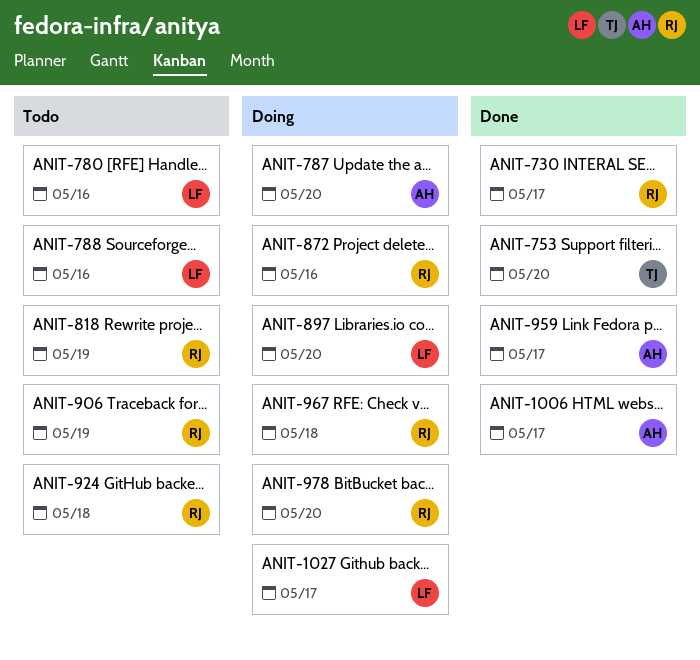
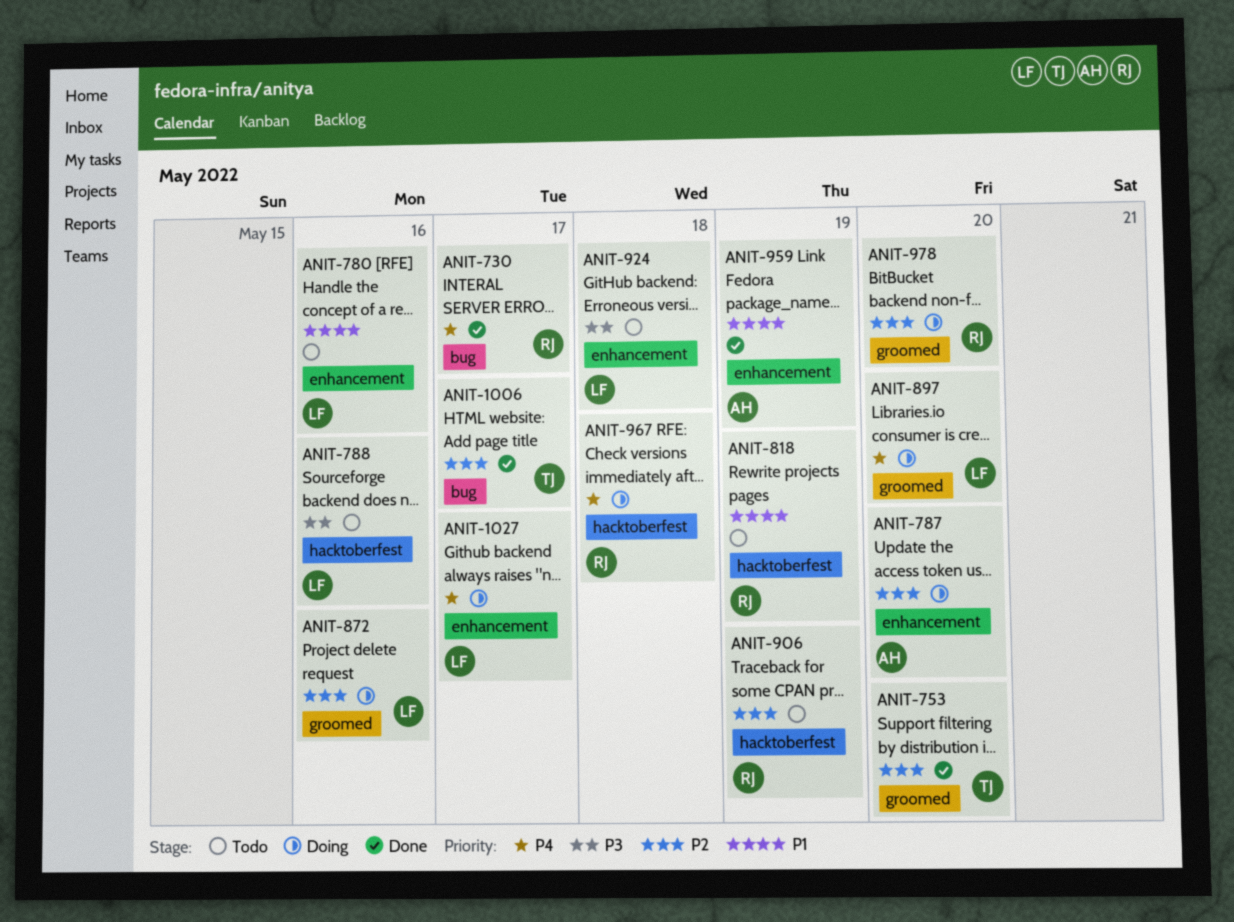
ANIT-872, owner: RJ -> LF
ANIT-924, owner: RJ -> LF
ANIT-959, due: May 17 -> May 19
ANIT-1006, owner: AH -> TJ

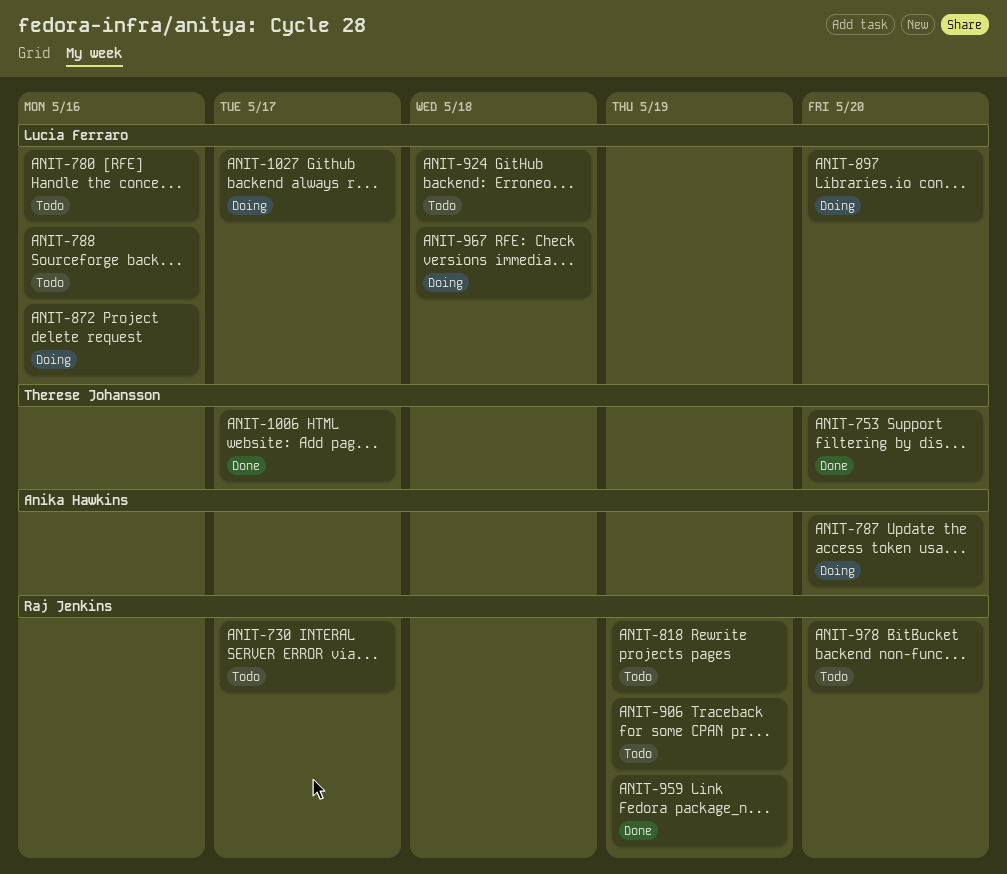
ANIT-730, status: Done -> Todo
ANIT-959, owner: Anika Hawkins -> Raj Jenkins
ANIT-967, owner: Raj Jenkins -> Lucia Ferraro
ANIT-978, status: Doing -> Todo

